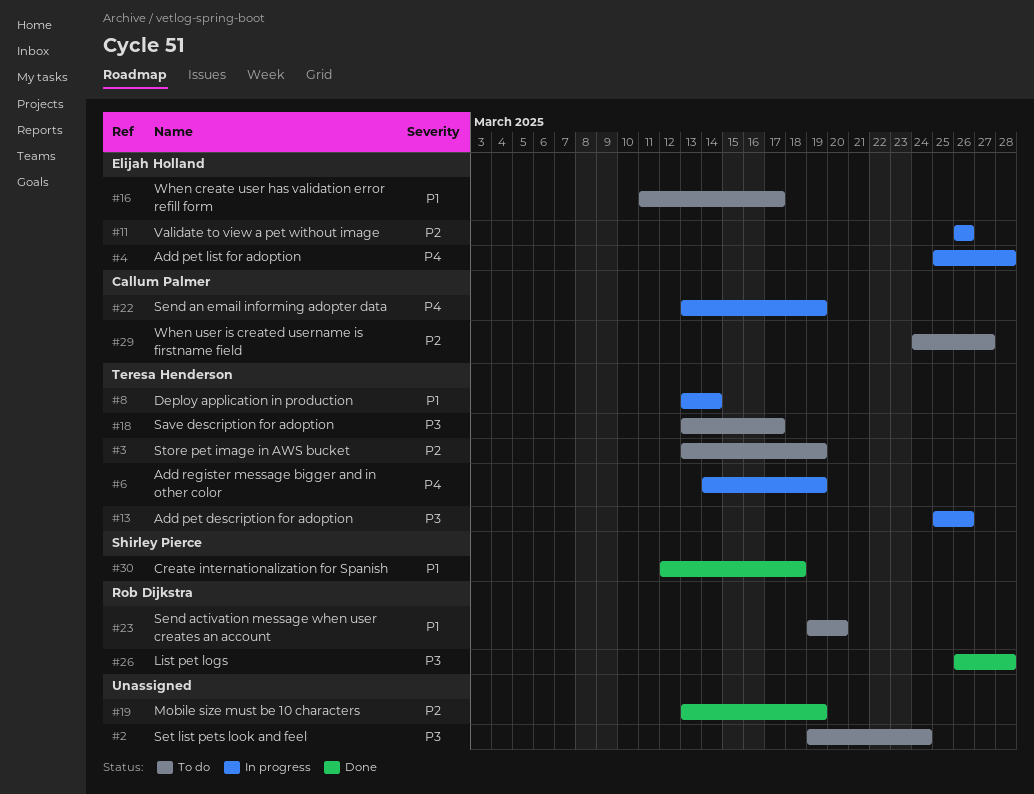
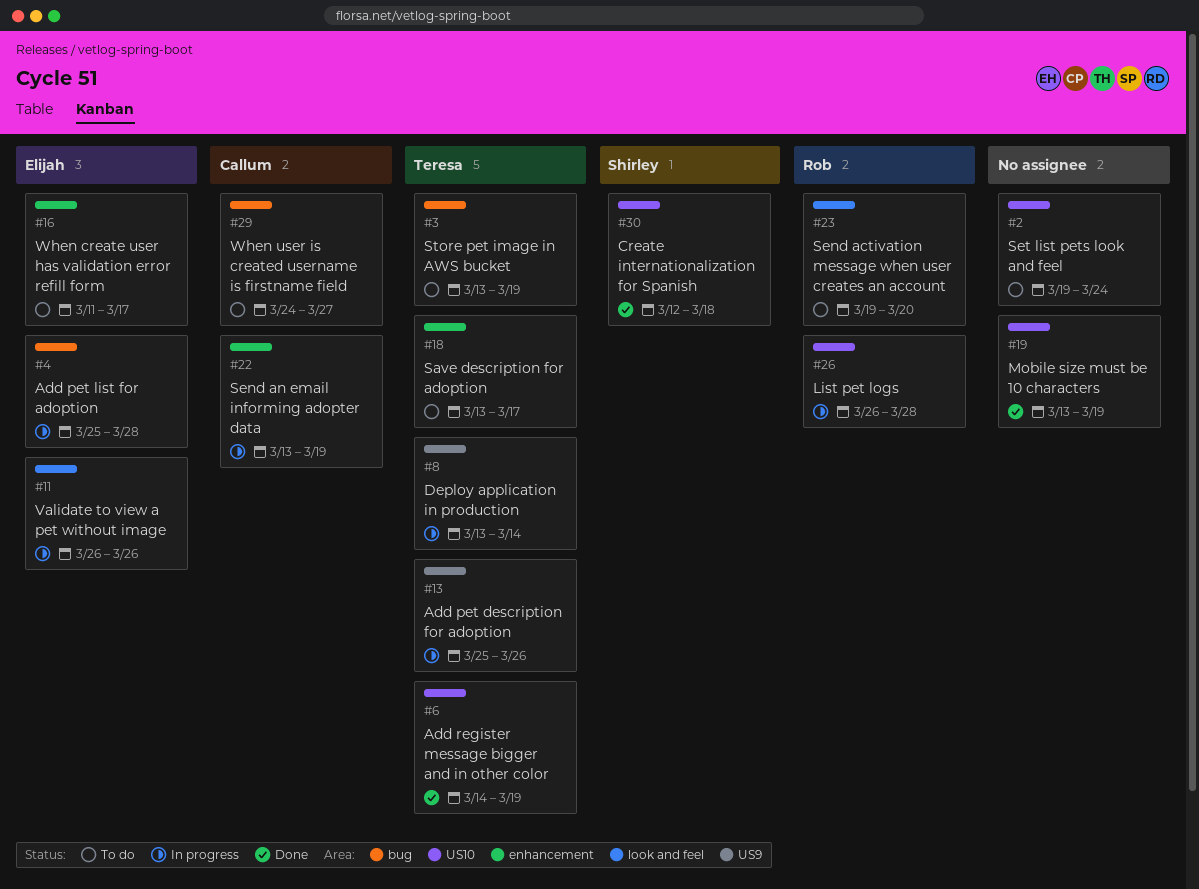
#6, status: In progress -> Done
#26, status: Done -> In progress

